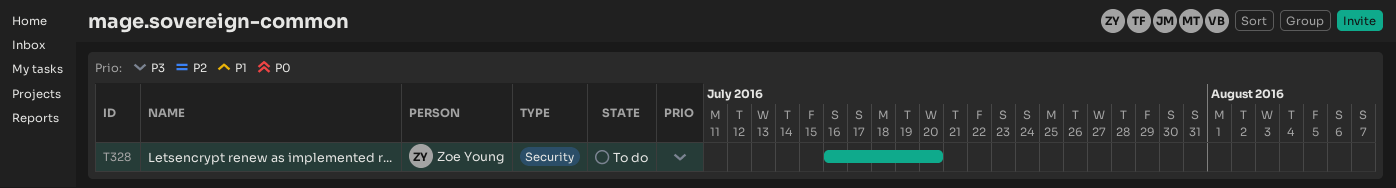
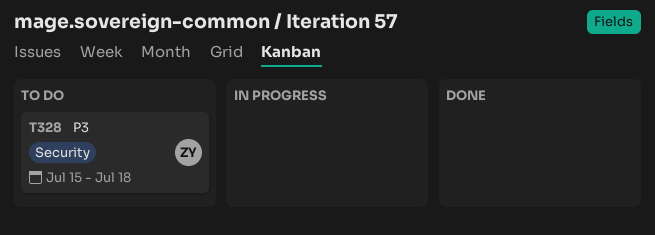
T328, start: Jul 16 -> Jul 15
T328, due: Jul 20 -> Jul 18

